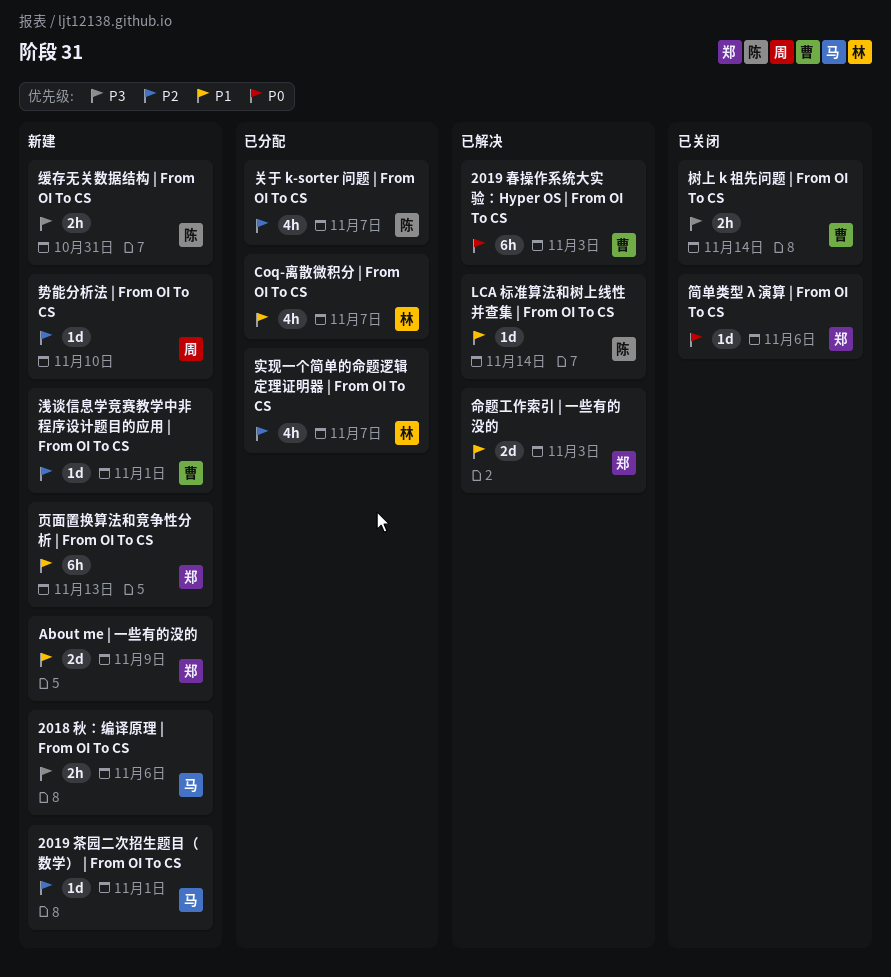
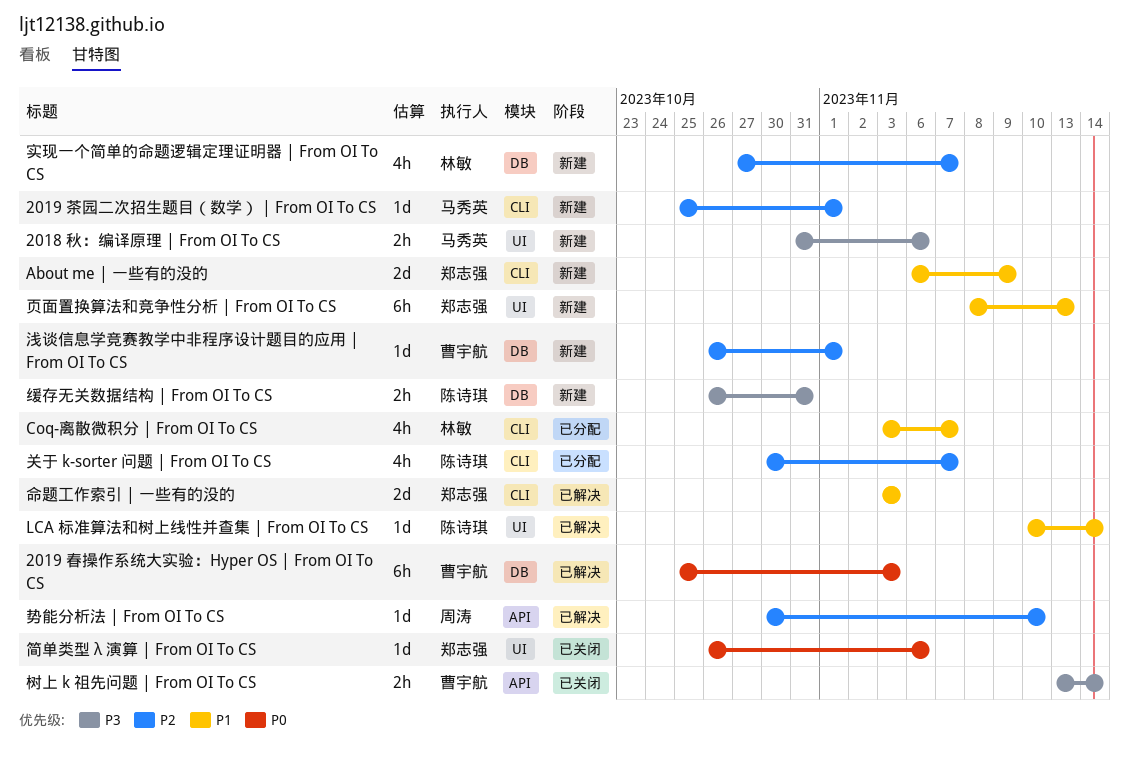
势能分析法 | From OI To CS, status: 新建 -> 已解决
实现一个简单的命题逻辑定理证明器 | From OI To CS, status: 已分配 -> 新建

